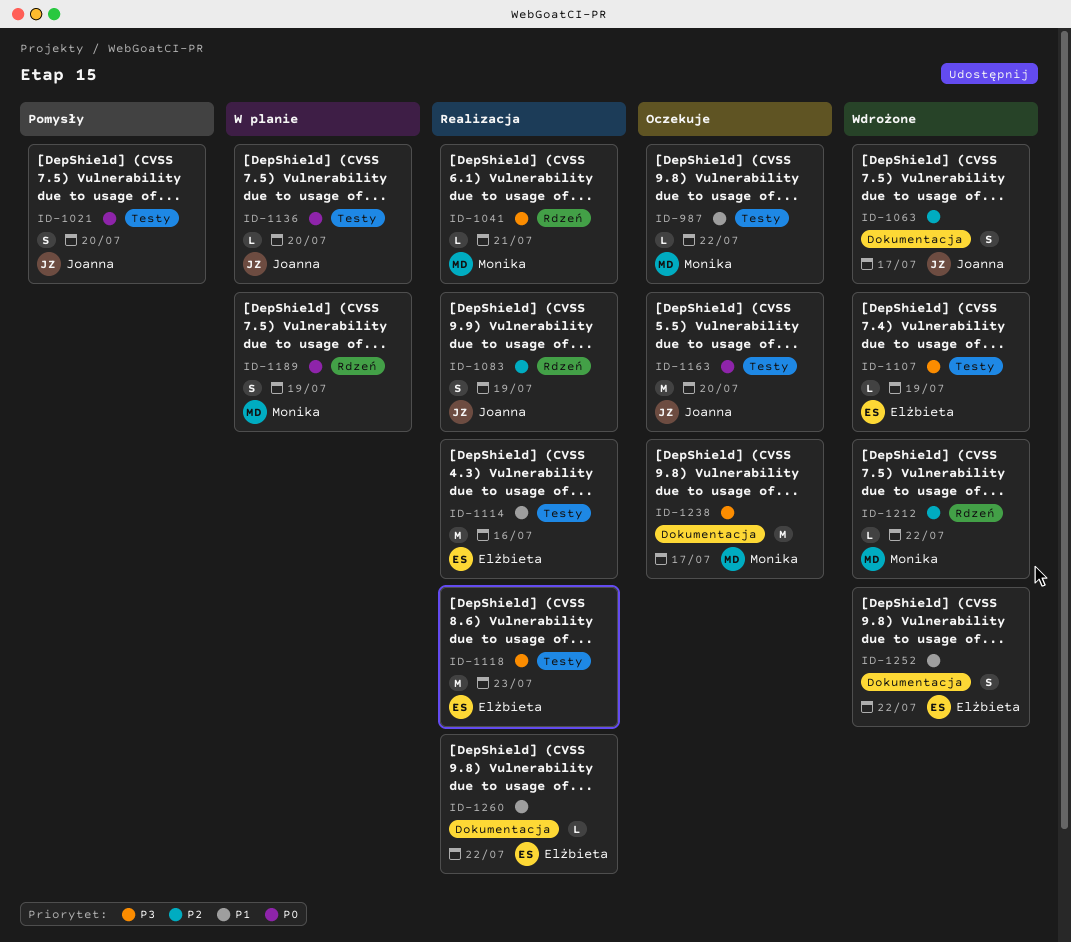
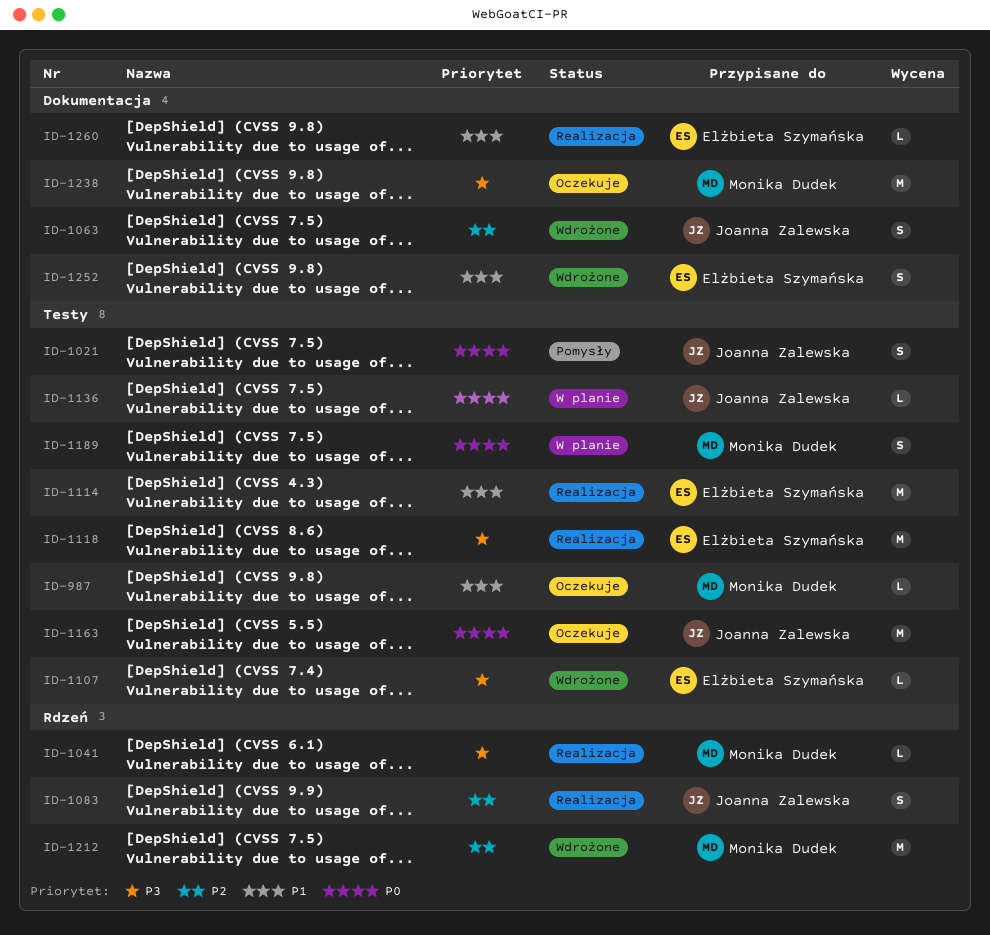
ID-1189, label: Rdzeń -> Testy
ID-1212, estimate: L -> M

